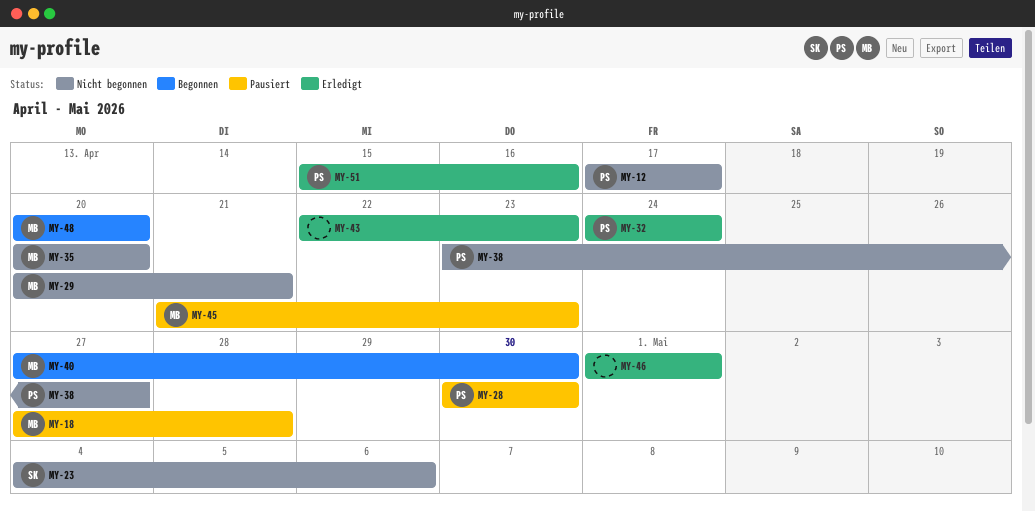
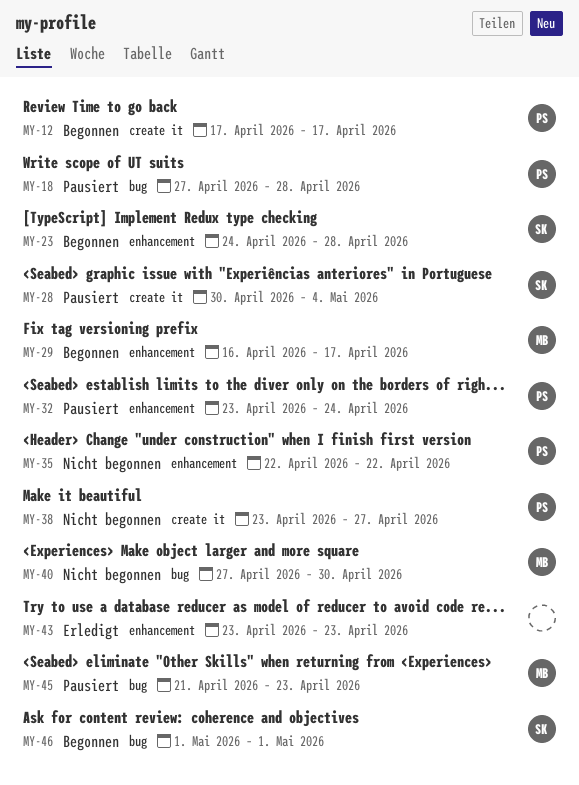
MY-12, status: Nicht begonnen -> Begonnen
MY-18, owner: MB -> PS
MY-23, status: Nicht begonnen -> Begonnen
MY-23, start: May 4 -> Apr 24
MY-23, due: May 6 -> Apr 28
MY-28, owner: PS -> SK
MY-28, due: Apr 30 -> May 4
MY-29, status: Nicht begonnen -> Begonnen
MY-29, start: Apr 20 -> Apr 16
MY-29, due: Apr 21 -> Apr 17
MY-32, status: Erledigt -> Pausiert
MY-32, start: Apr 24 -> Apr 23
MY-35, owner: MB -> PS
MY-35, start: Apr 20 -> Apr 22
MY-35, due: Apr 20 -> Apr 22
MY-40, status: Begonnen -> Nicht begonnen
MY-43, start: Apr 22 -> Apr 23
MY-46, status: Erledigt -> Begonnen
MY-46, owner: none -> SK
MY-48: present -> none
MY-51: present -> none

